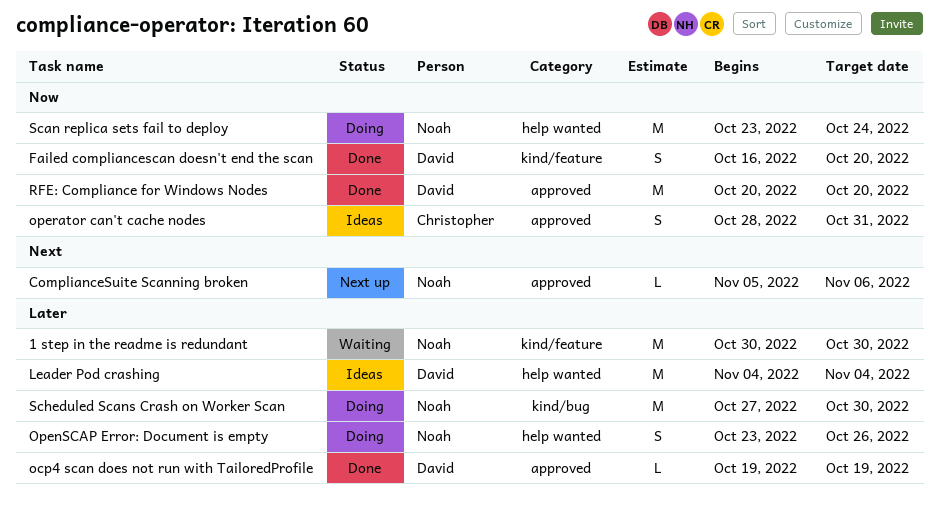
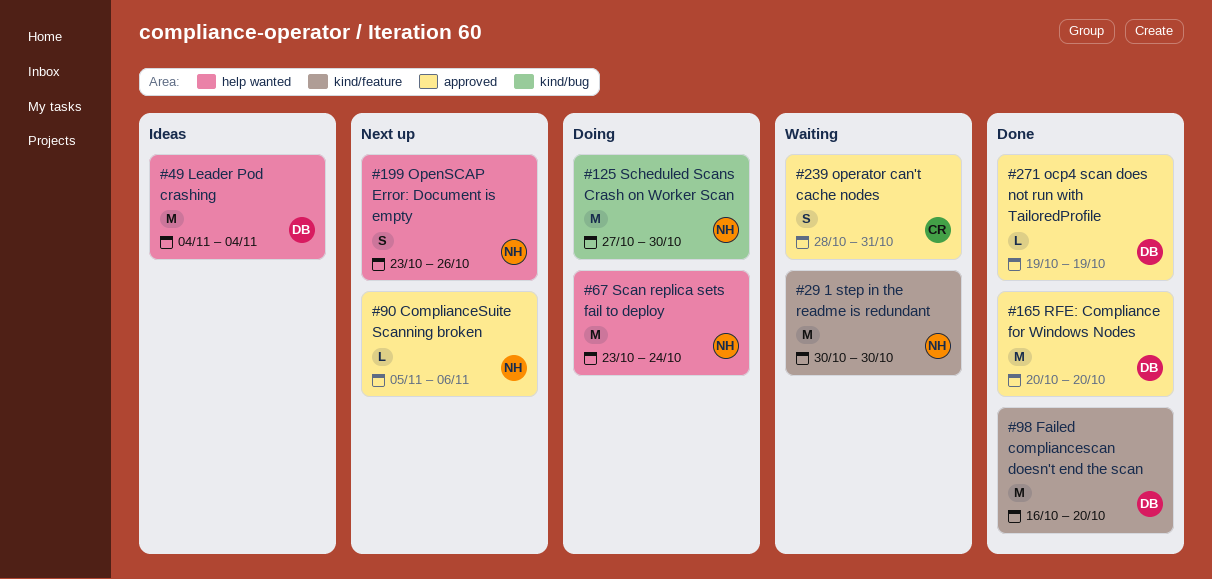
Failed compliancescan doesn't end the scan, estimate: S -> M
OpenSCAP Error: Document is empty, status: Doing -> Next up
operator can't cache nodes, status: Ideas -> Waiting

